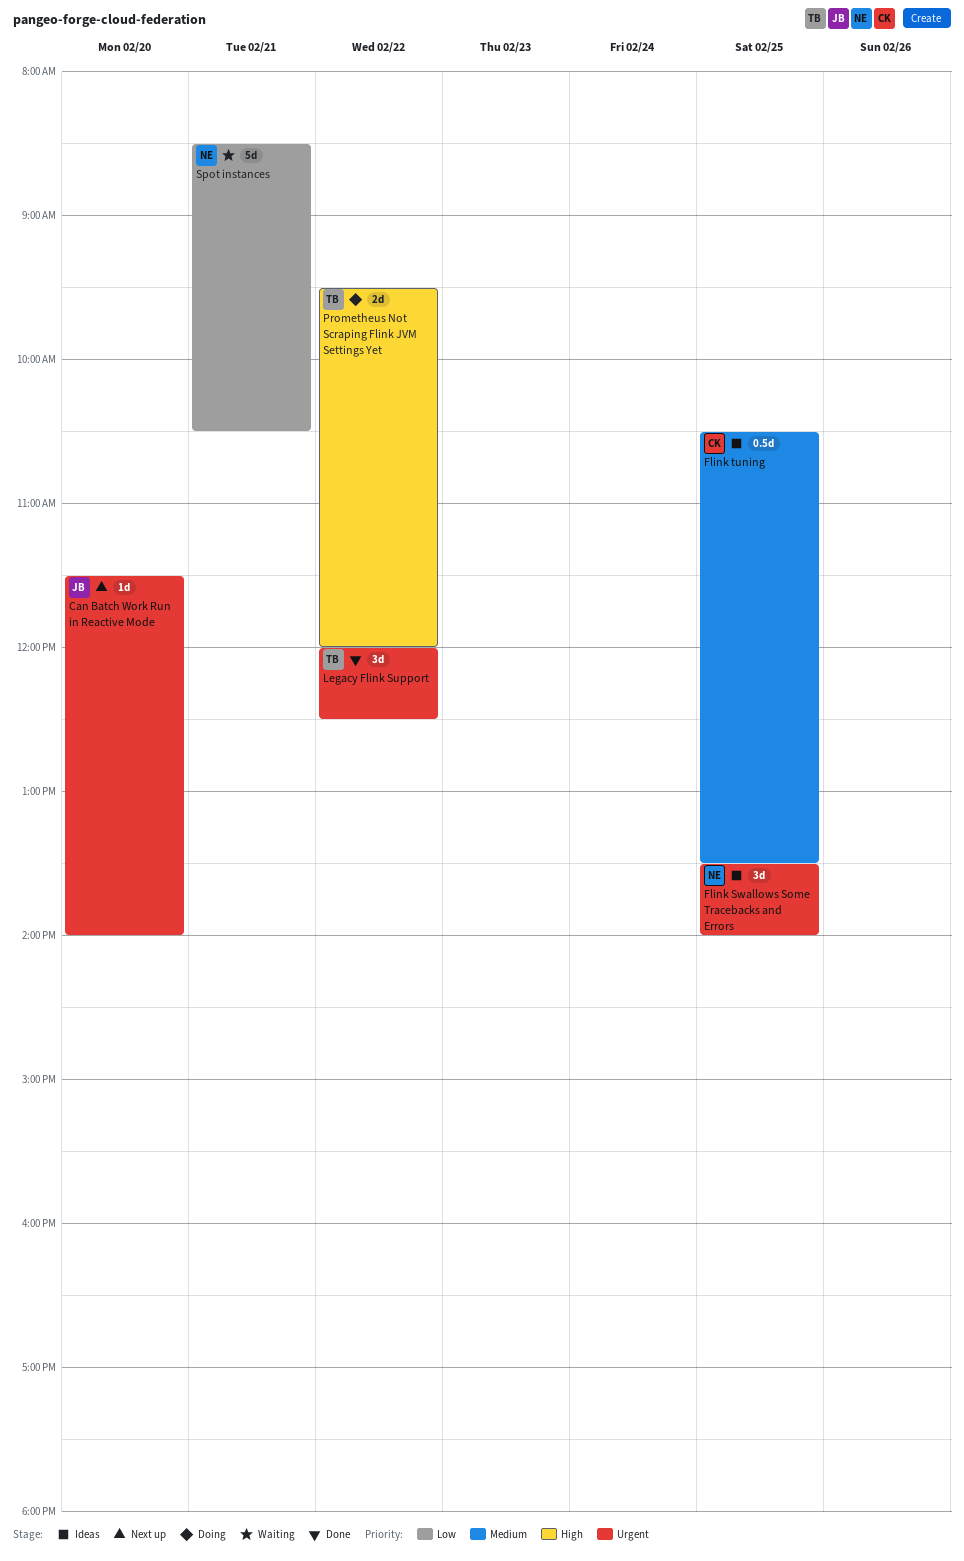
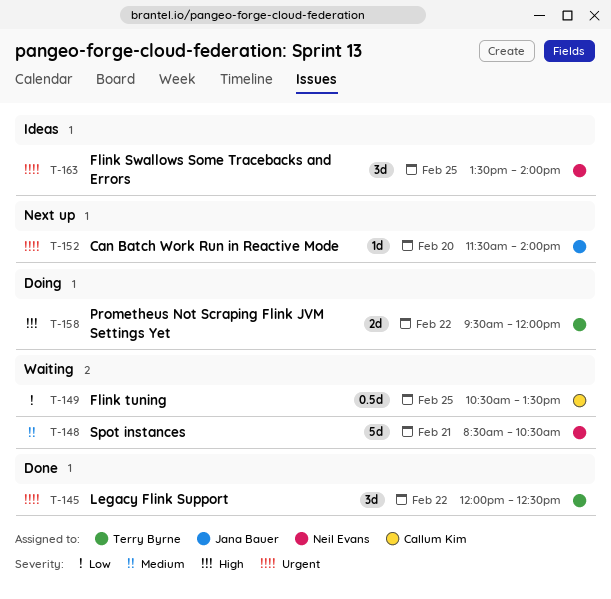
Flink tuning, status: Ideas -> Waiting
Flink tuning, priority: Medium -> Low
Spot instances, priority: Low -> Medium

